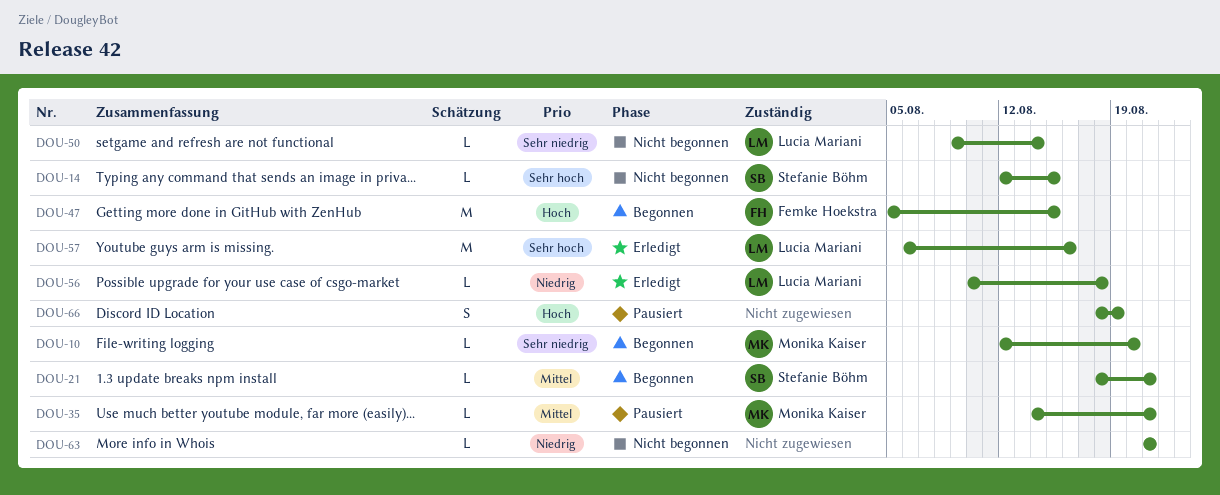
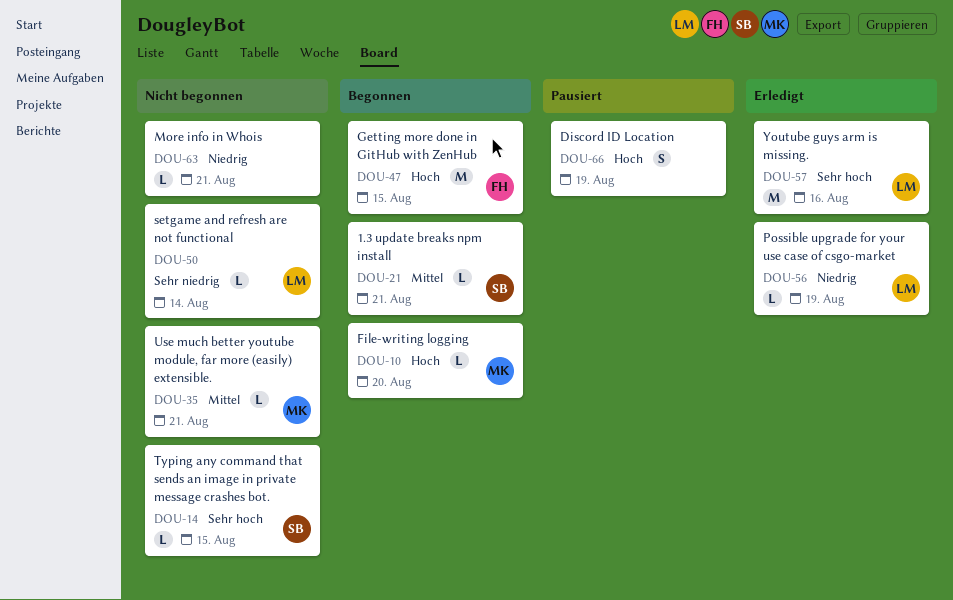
DOU-10, priority: Sehr niedrig -> Hoch
DOU-35, status: Pausiert -> Nicht begonnen
DOU-56, due: Aug 18 -> Aug 19

